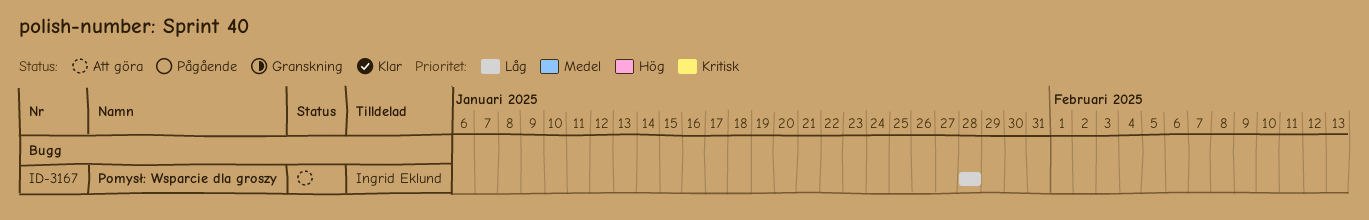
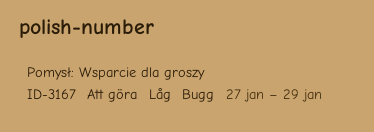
ID-3167, start: Jan 28 -> Jan 27
ID-3167, due: Jan 28 -> Jan 29

